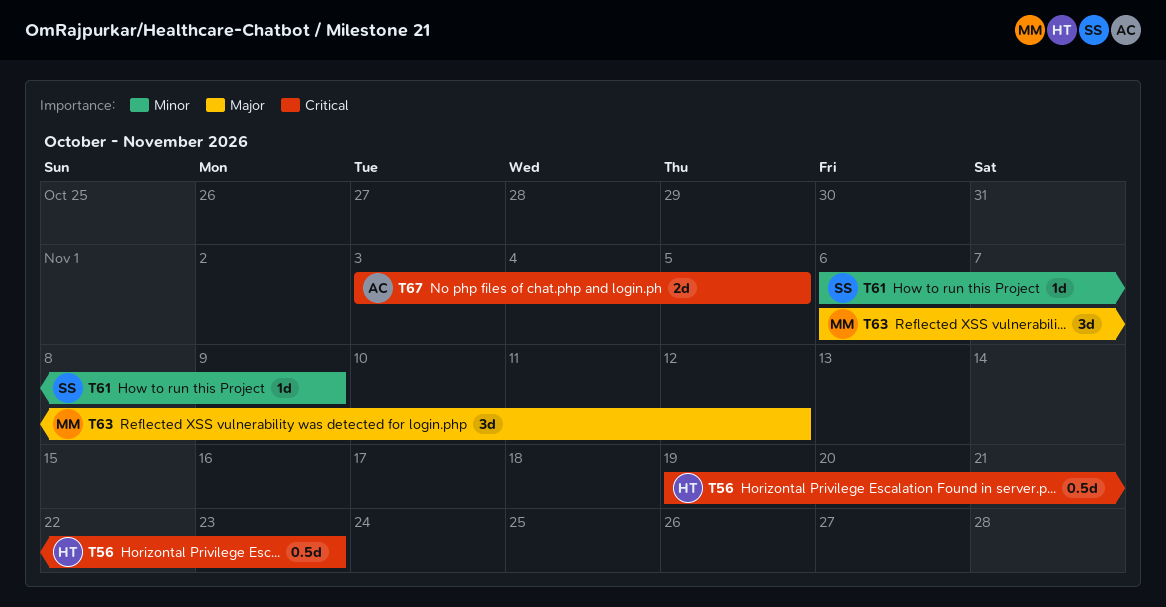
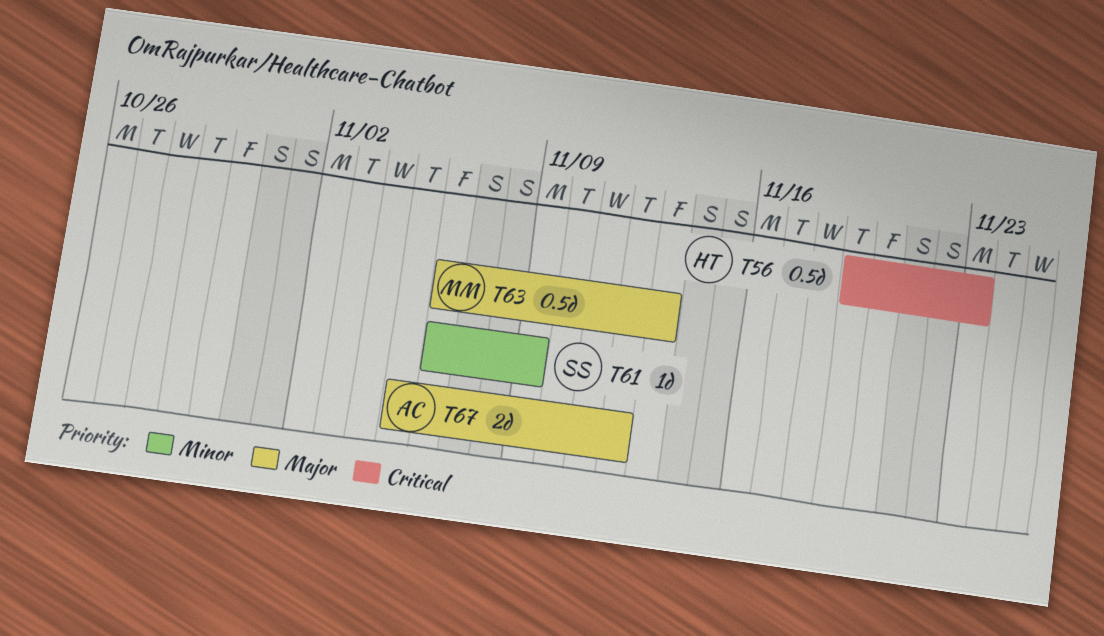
T63, estimate: 3d -> 0.5d
T63, due: Nov 12 -> Nov 13
T67, priority: Critical -> Major
T67, start: Nov 3 -> Nov 5
T67, due: Nov 5 -> Nov 12

